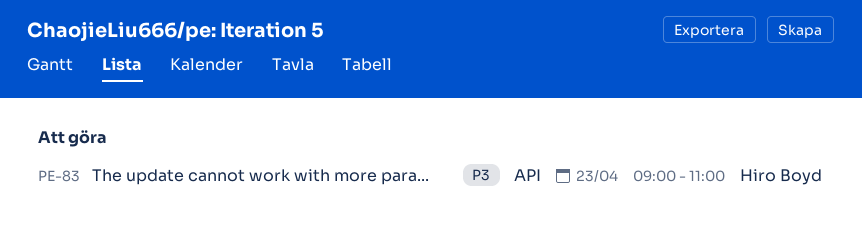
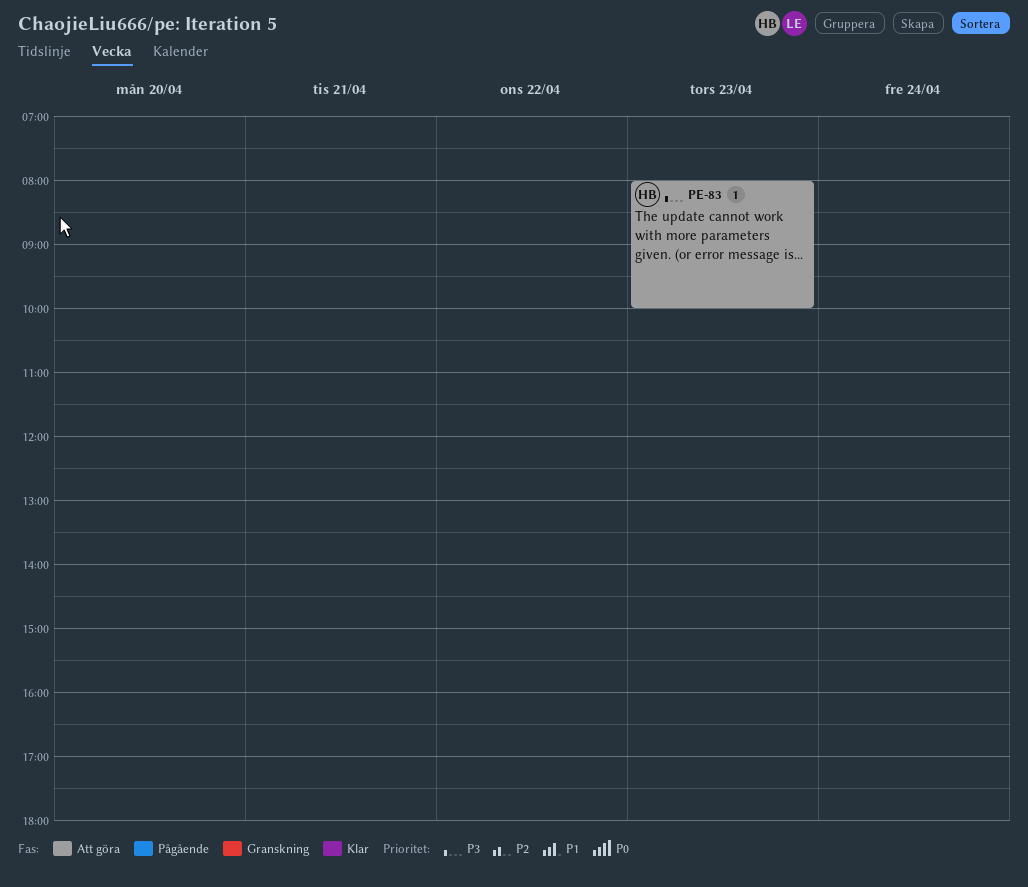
PE-83, begins: 09:00 -> 08:00
PE-83, ends: 11:00 -> 10:00

